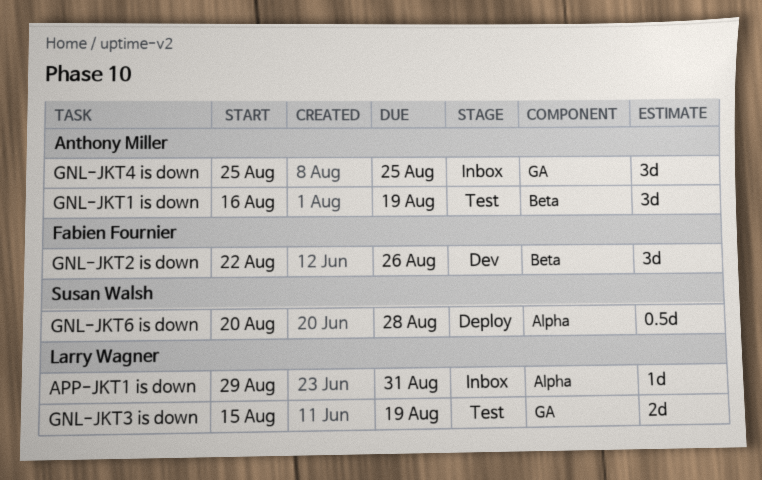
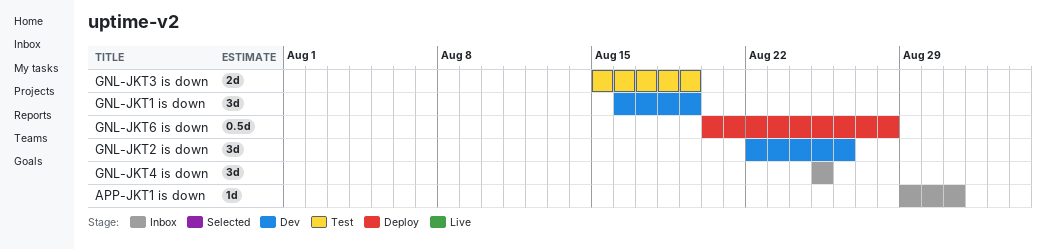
GNL-JKT1 is down, status: Test -> Dev

